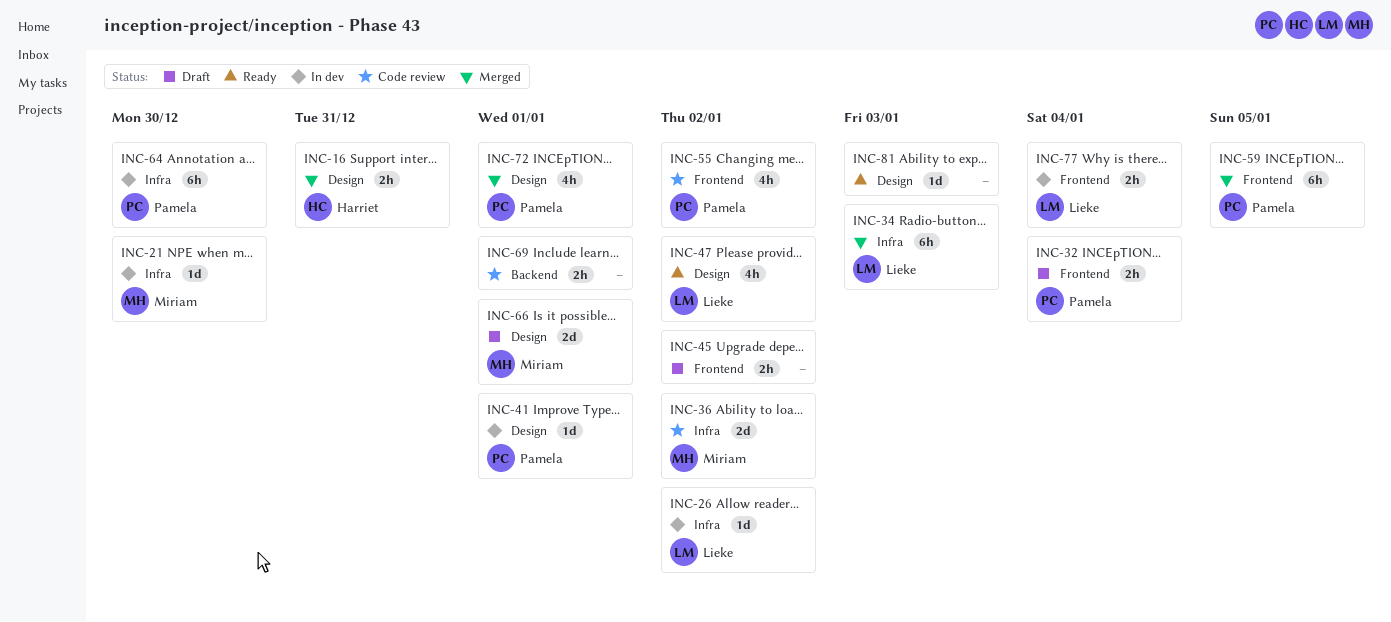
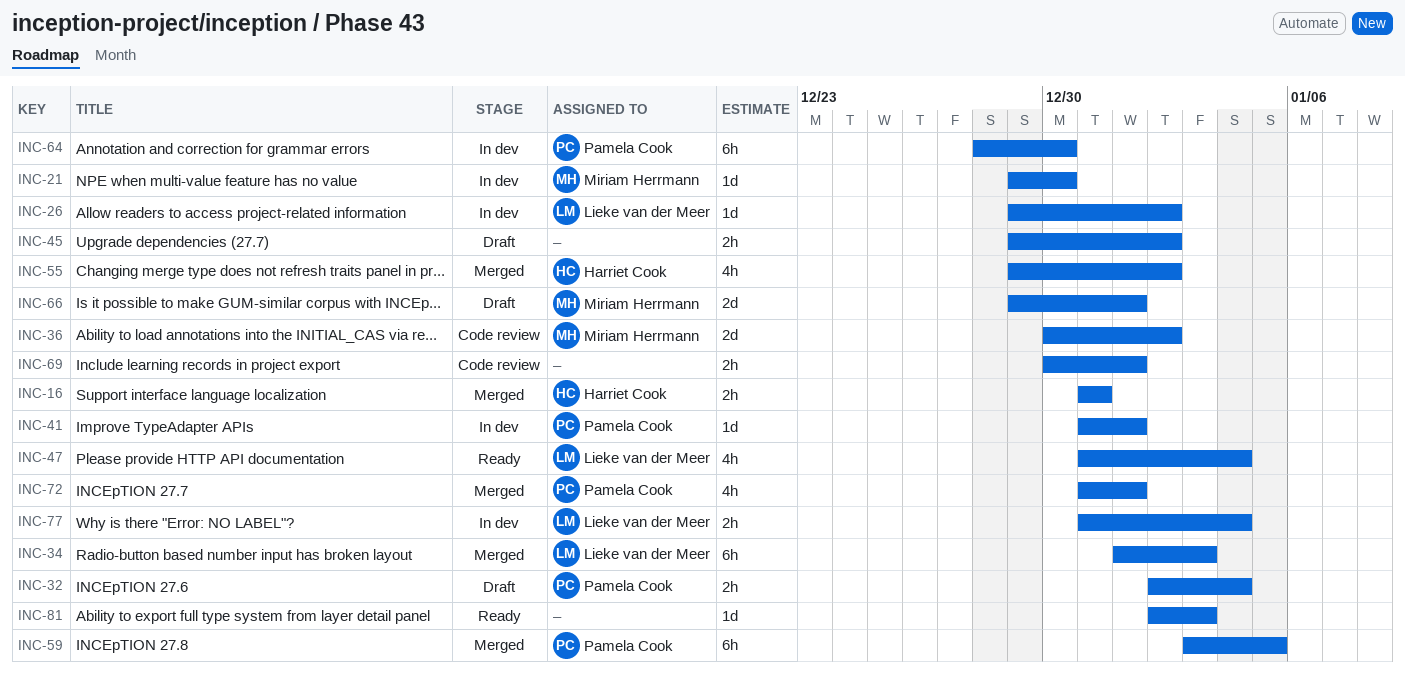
INC-47, due: Jan 2 -> Jan 4
INC-55, status: Code review -> Merged
INC-55, owner: Pamela Cook -> Harriet Cook

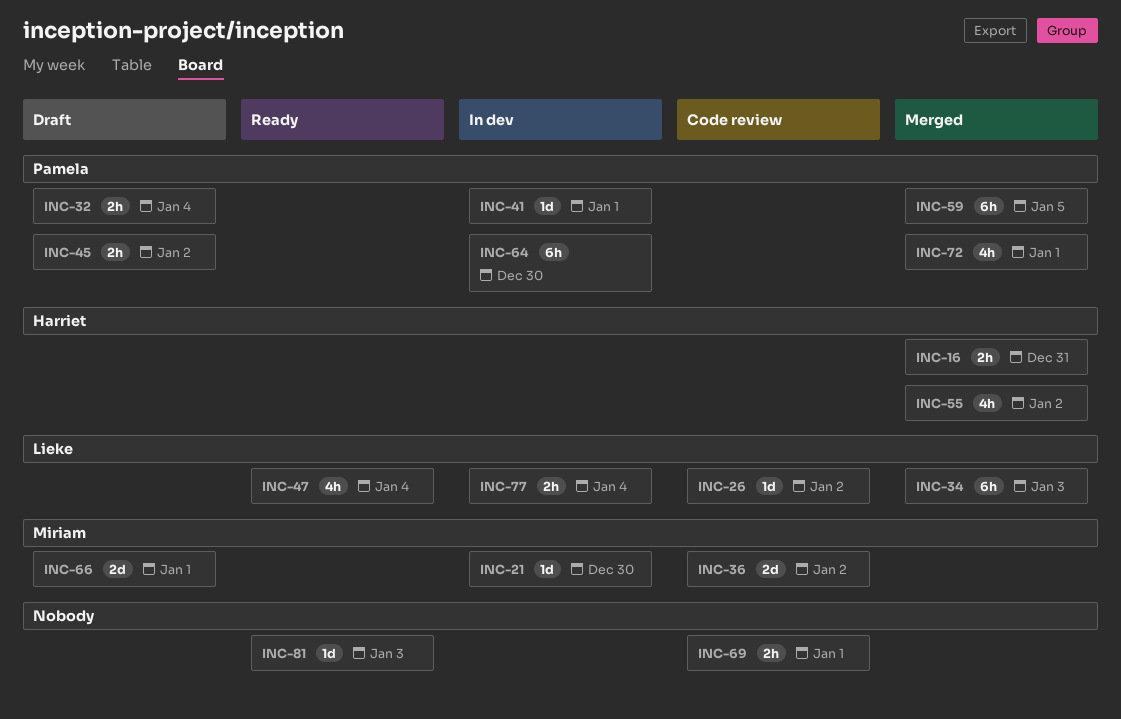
INC-26, status: In dev -> Code review
INC-45, owner: none -> Pamela Cook

